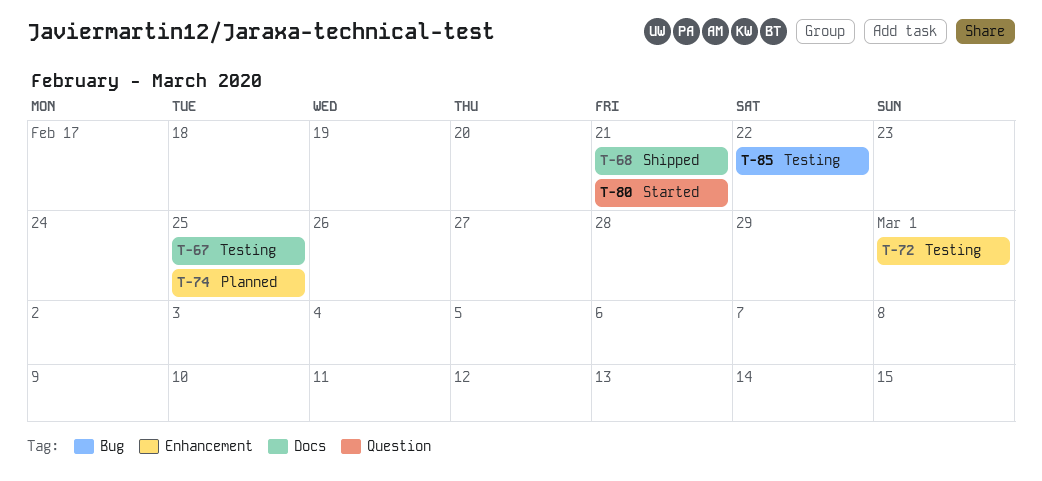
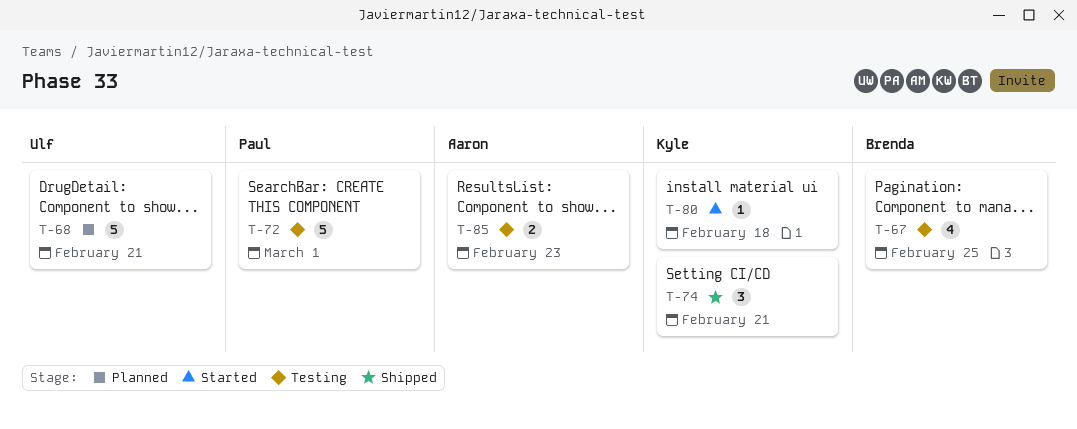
T-68, status: Shipped -> Planned
T-74, status: Planned -> Shipped
T-74, due: Feb 25 -> Feb 21
T-80, due: Feb 21 -> Feb 18
T-85, due: Feb 22 -> Feb 23

